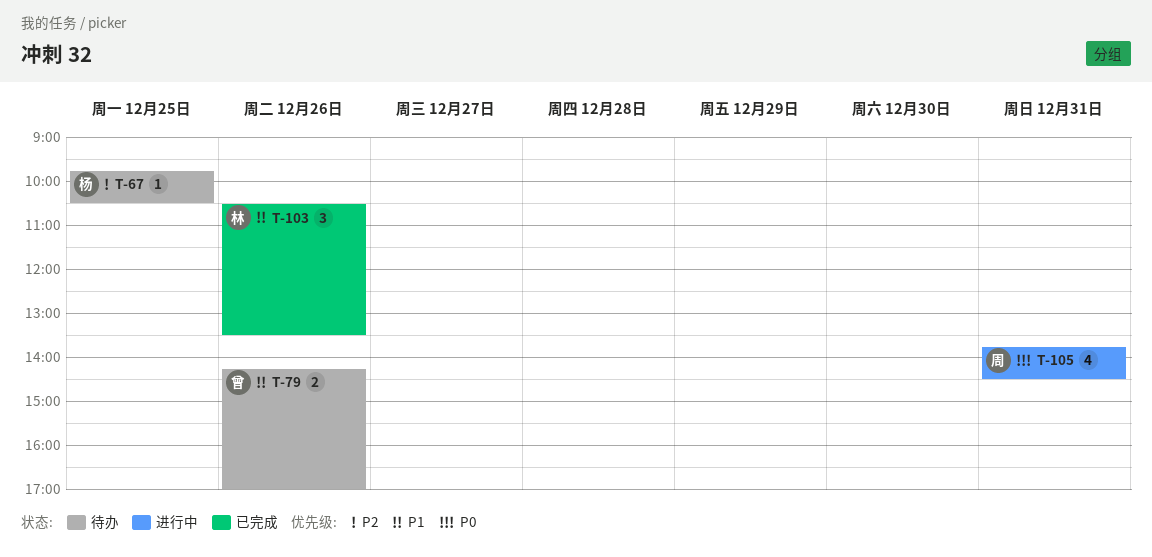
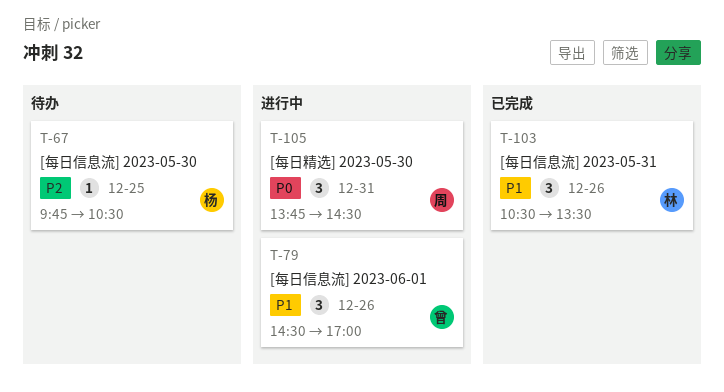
T-79, status: 待办 -> 进行中
T-79, estimate: 2 -> 3
T-79, begins: 14:15 -> 14:30
T-105, estimate: 4 -> 3

